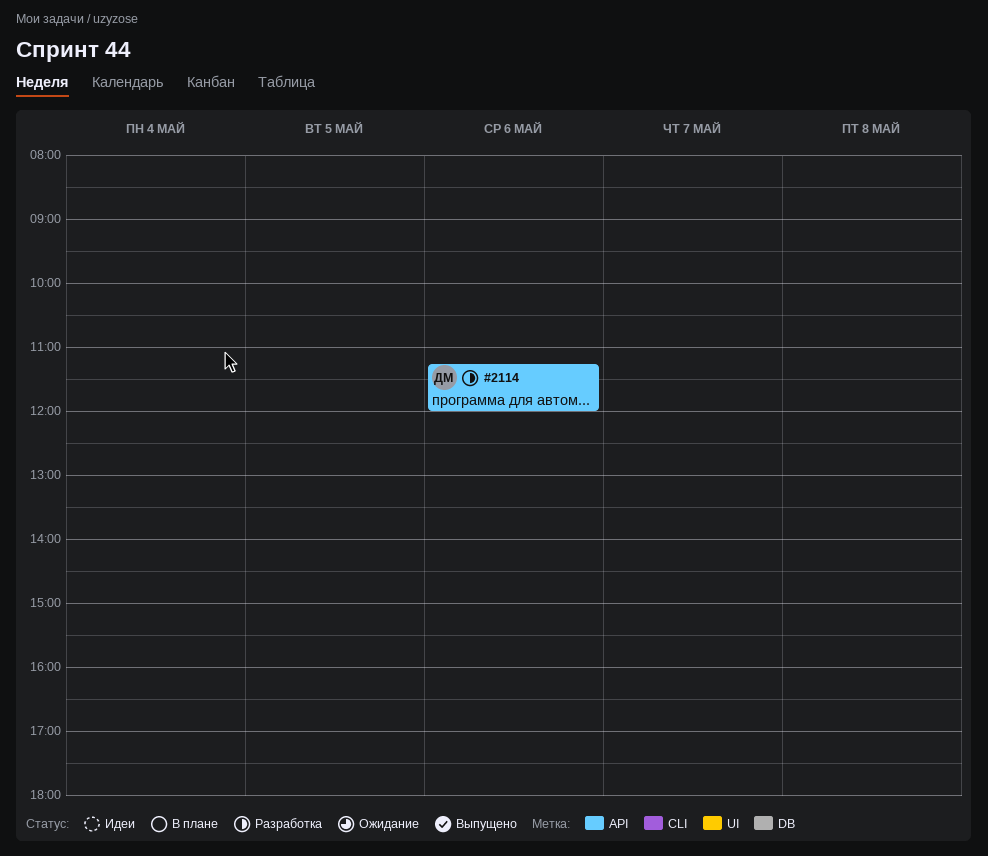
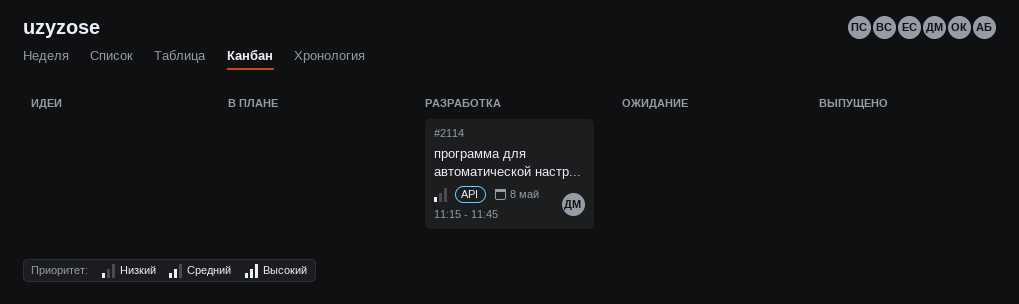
#2114, day: May 6 -> May 8
#2114, ends: 12:00 -> 11:45

